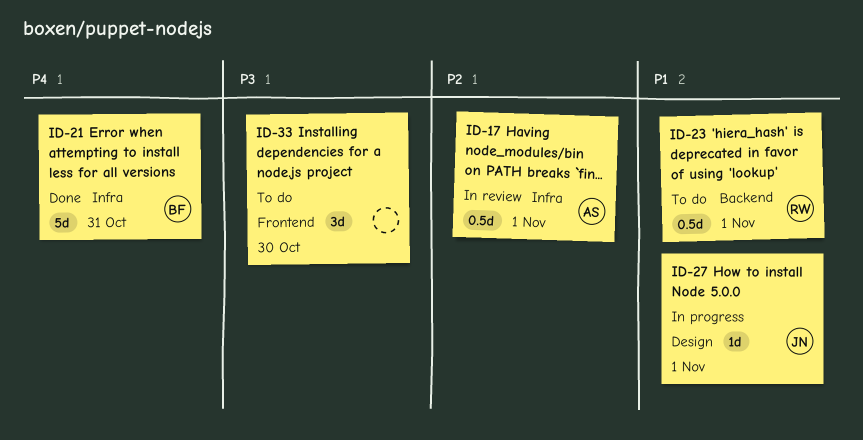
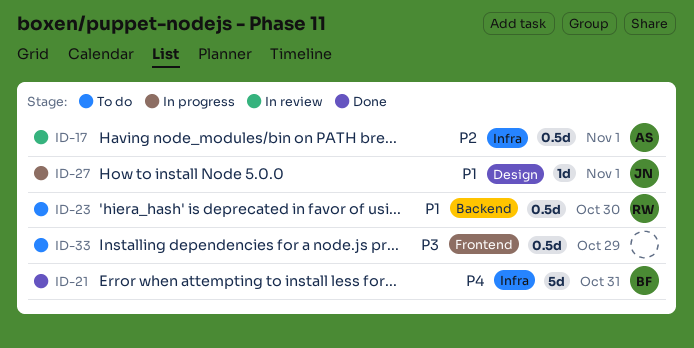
ID-23, due: Nov 1 -> Oct 30
ID-33, estimate: 3d -> 0.5d
ID-33, due: Oct 30 -> Oct 29

